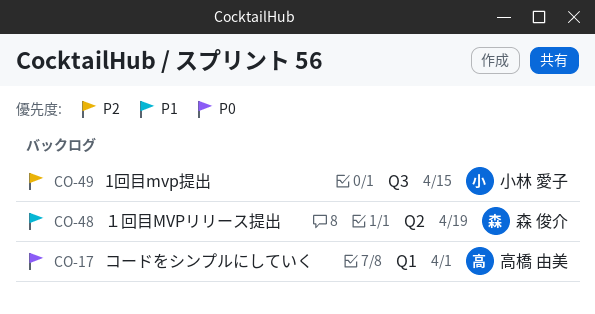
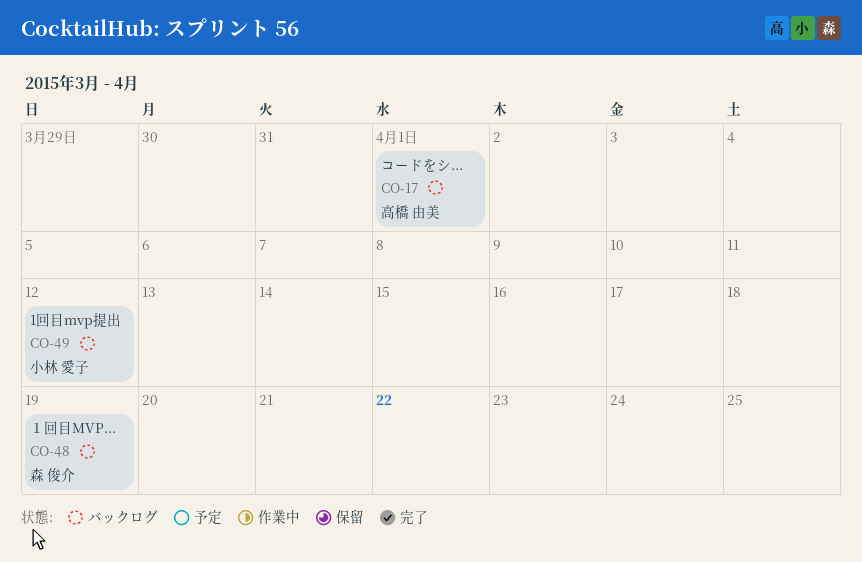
CO-49, due: Apr 15 -> Apr 12

